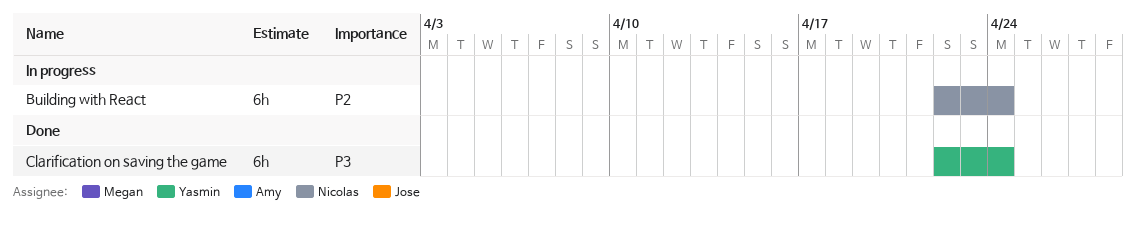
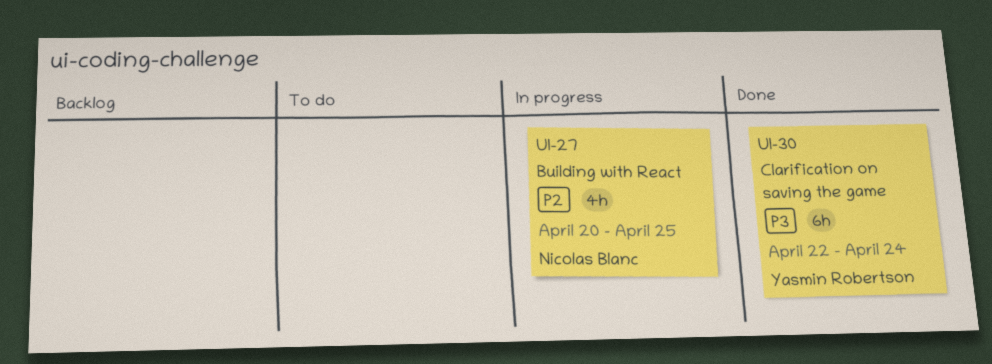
Building with React, estimate: 6h -> 4h
Building with React, start: Apr 22 -> Apr 20
Building with React, due: Apr 24 -> Apr 25

